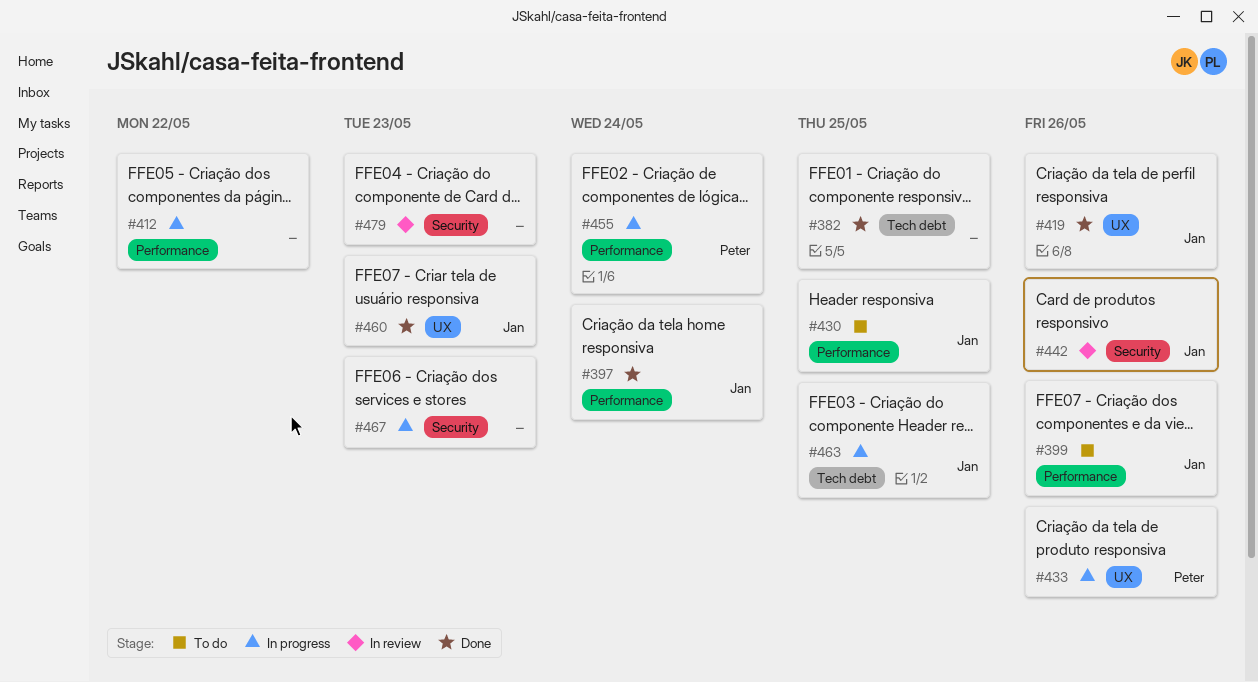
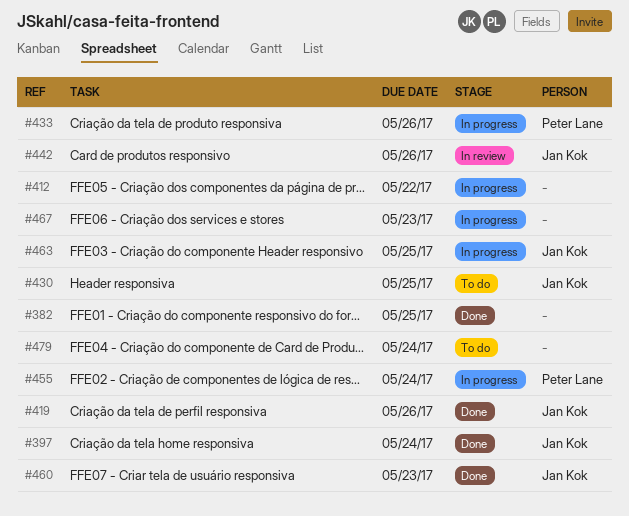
#399: present -> none
#479, status: In review -> To do
#479, due: May 23 -> May 24

